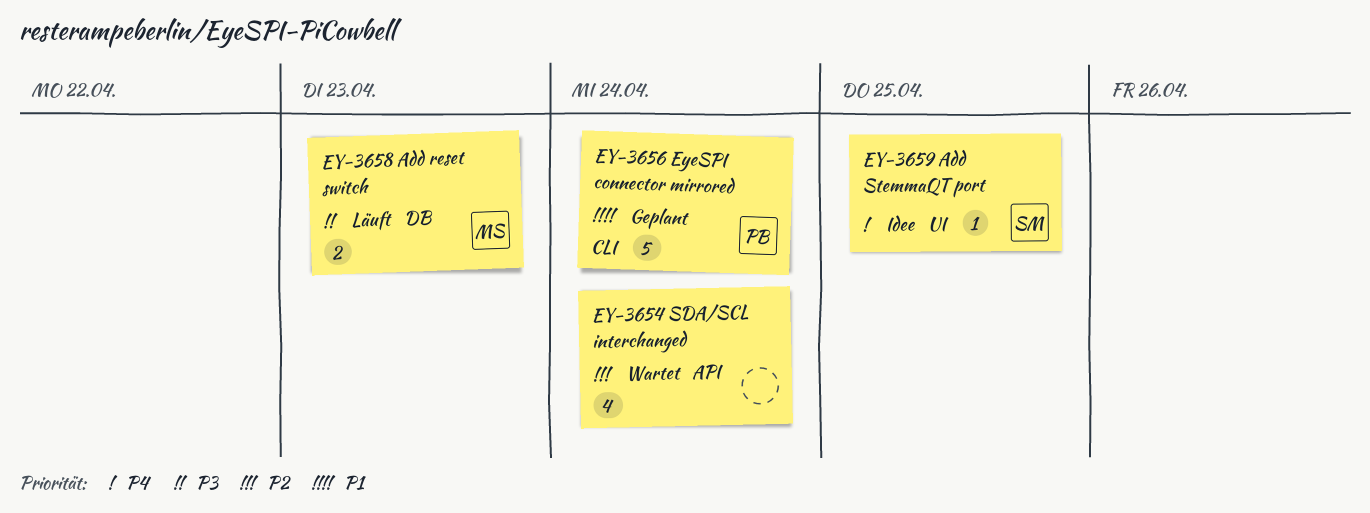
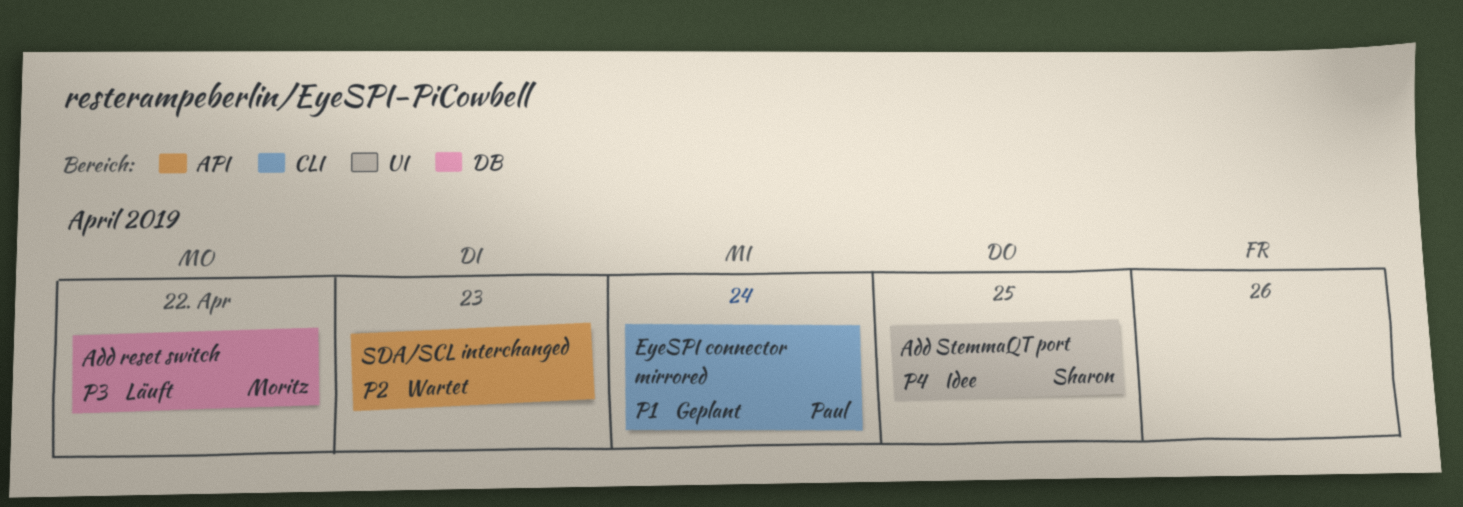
Add reset switch, due: Apr 23 -> Apr 22
SDA/SCL interchanged, due: Apr 24 -> Apr 23

